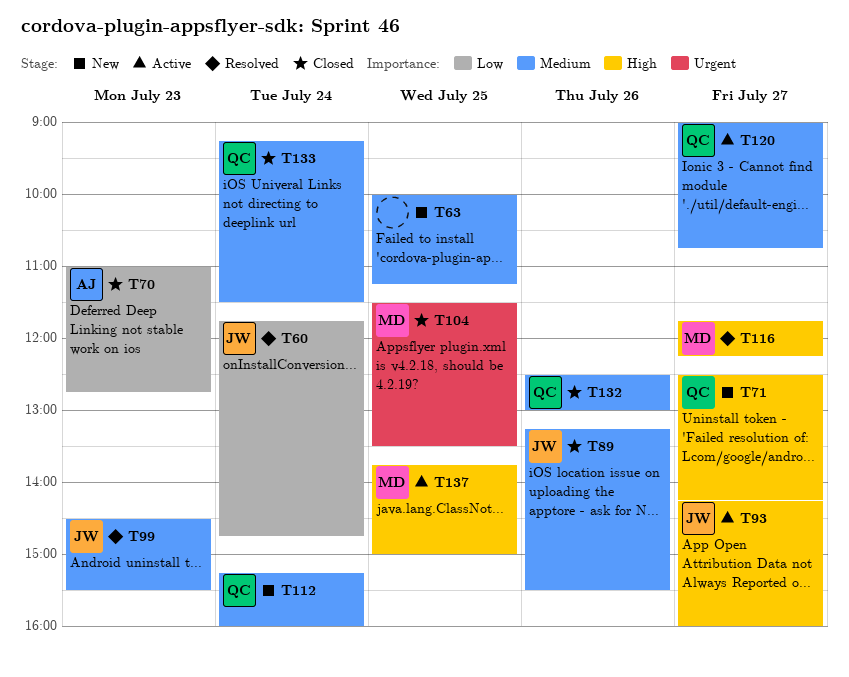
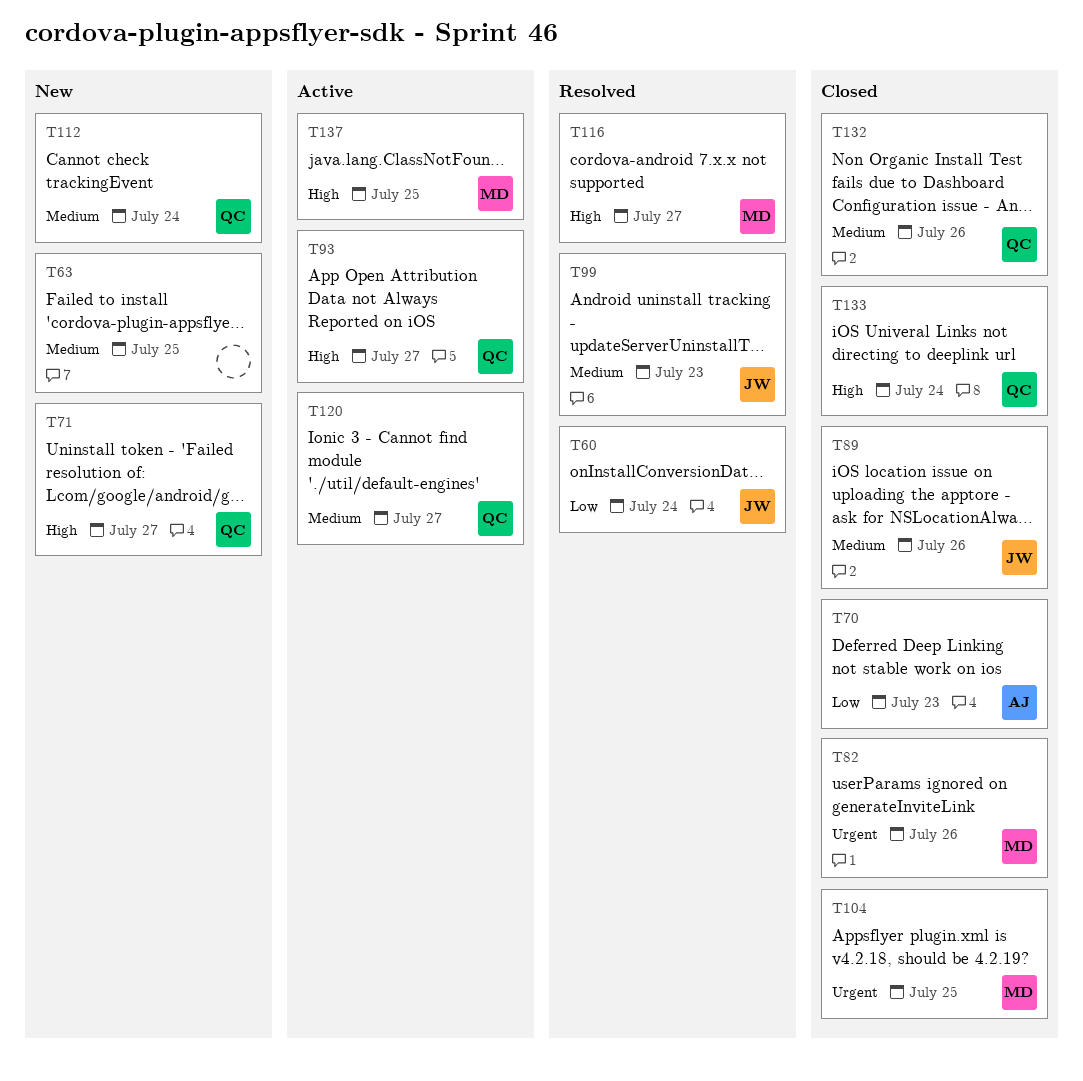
T82: none -> present
T93, owner: JW -> QC
T133, priority: Medium -> High

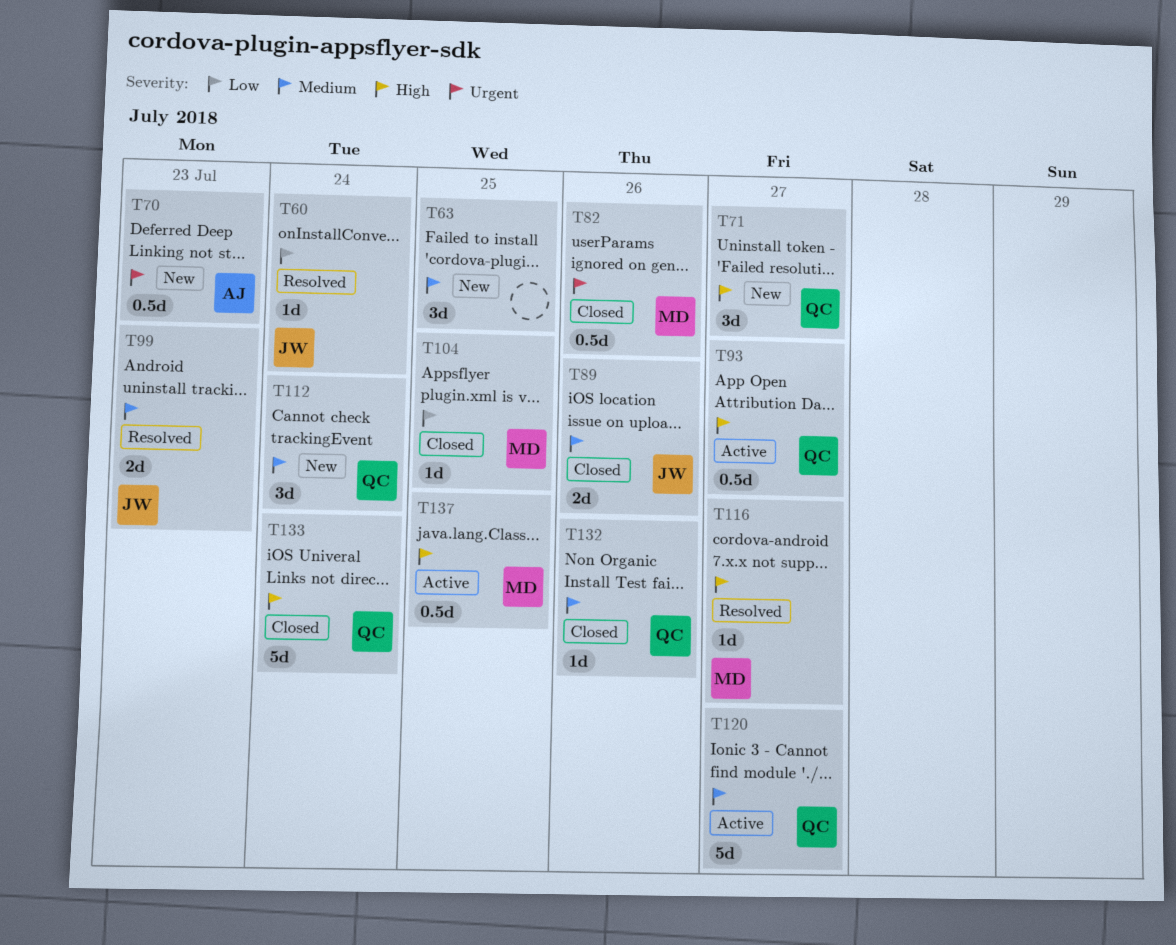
T70, status: Closed -> New
T70, priority: Low -> Urgent
T104, priority: Urgent -> Low

